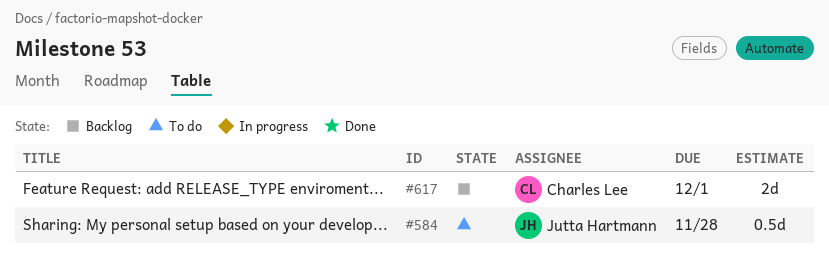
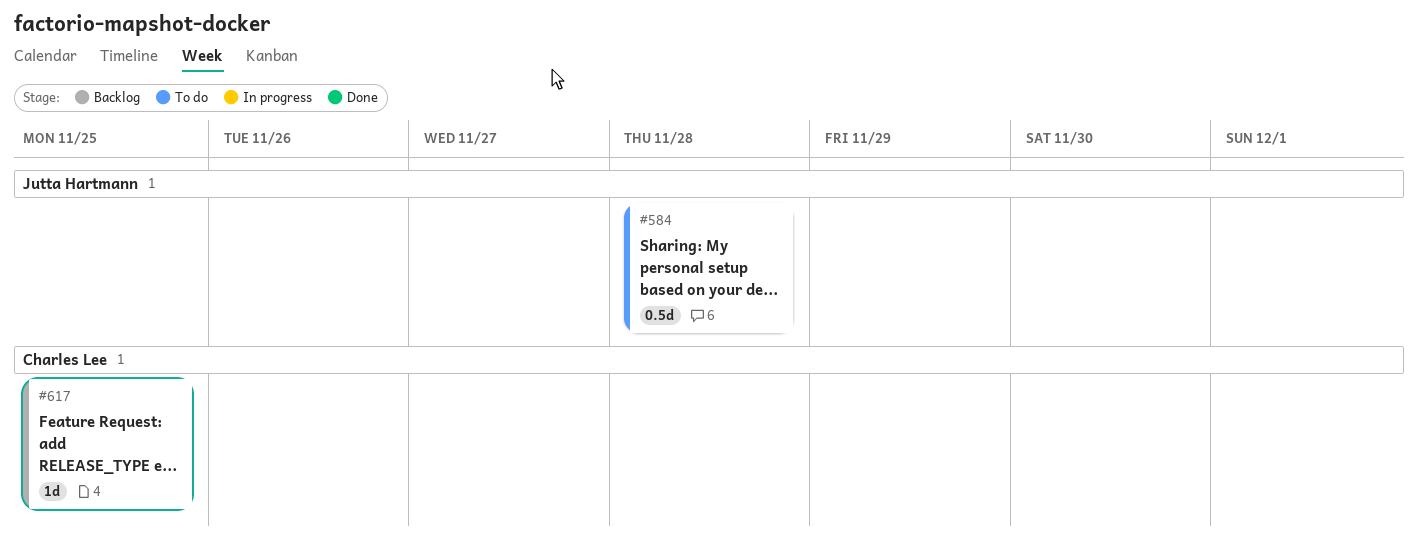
#617, estimate: 2d -> 1d
#617, due: Dec 1 -> Nov 25

